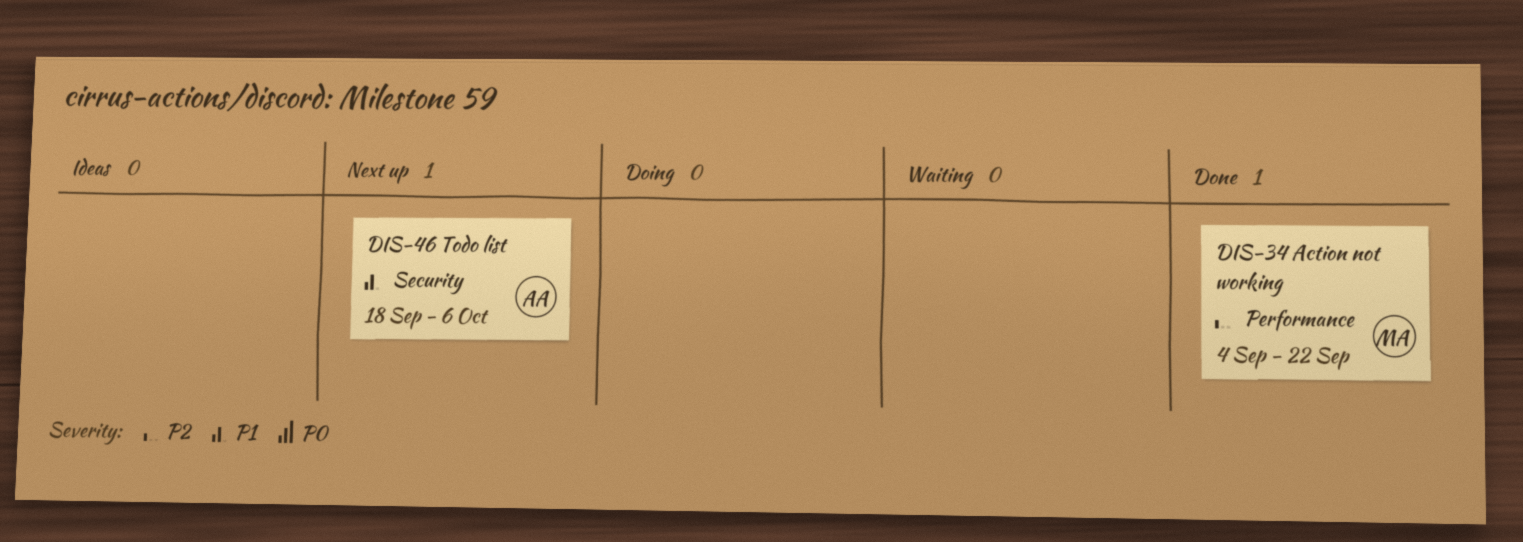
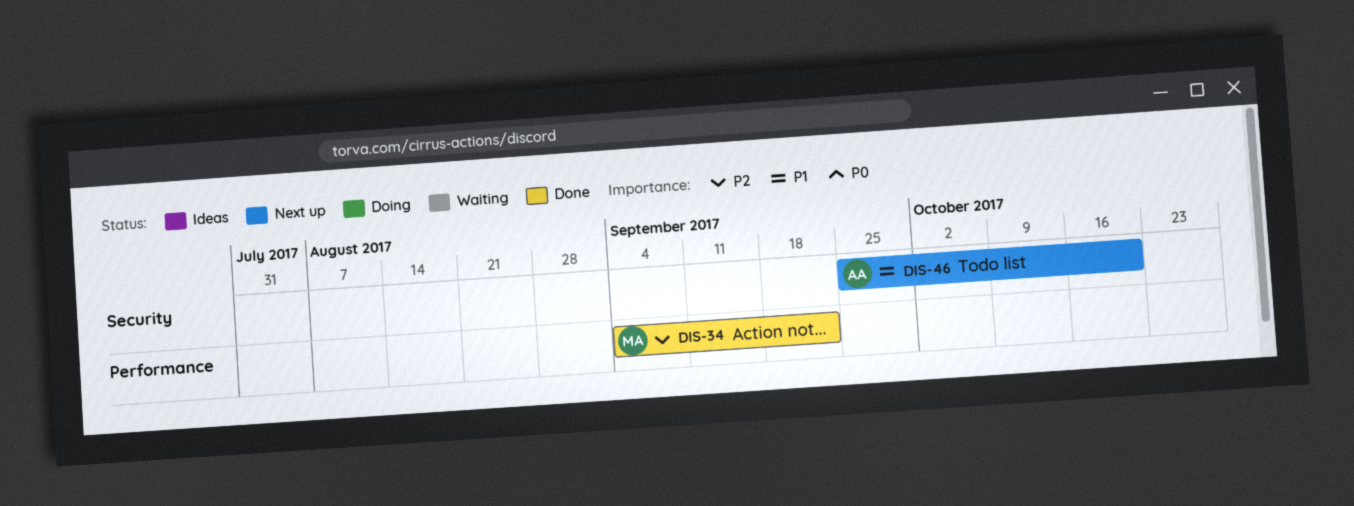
DIS-46, start: Sep 18 -> Sep 25
DIS-46, due: Oct 6 -> Oct 20

